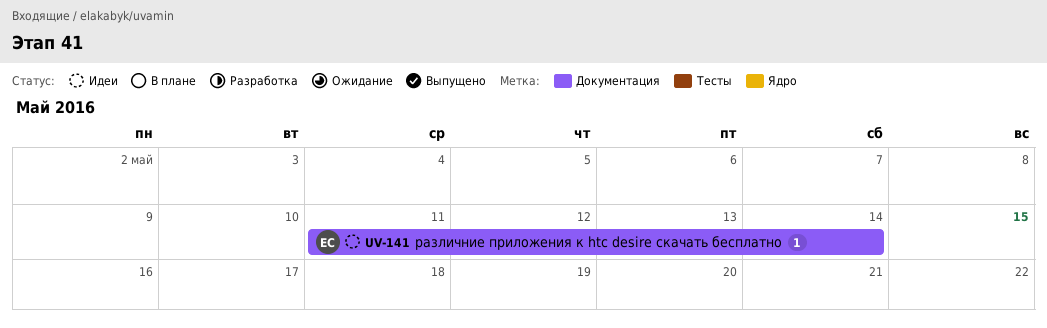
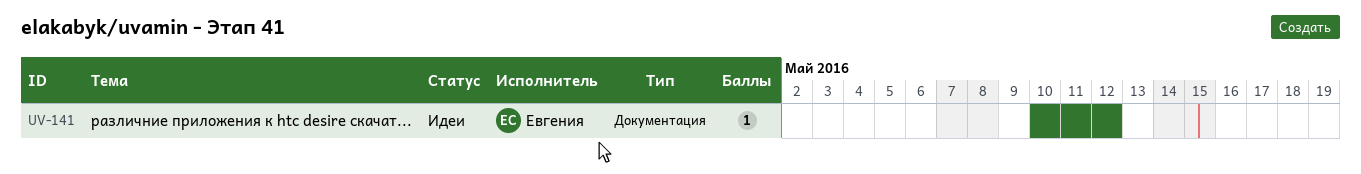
UV-141, start: May 11 -> May 10
UV-141, due: May 14 -> May 12

